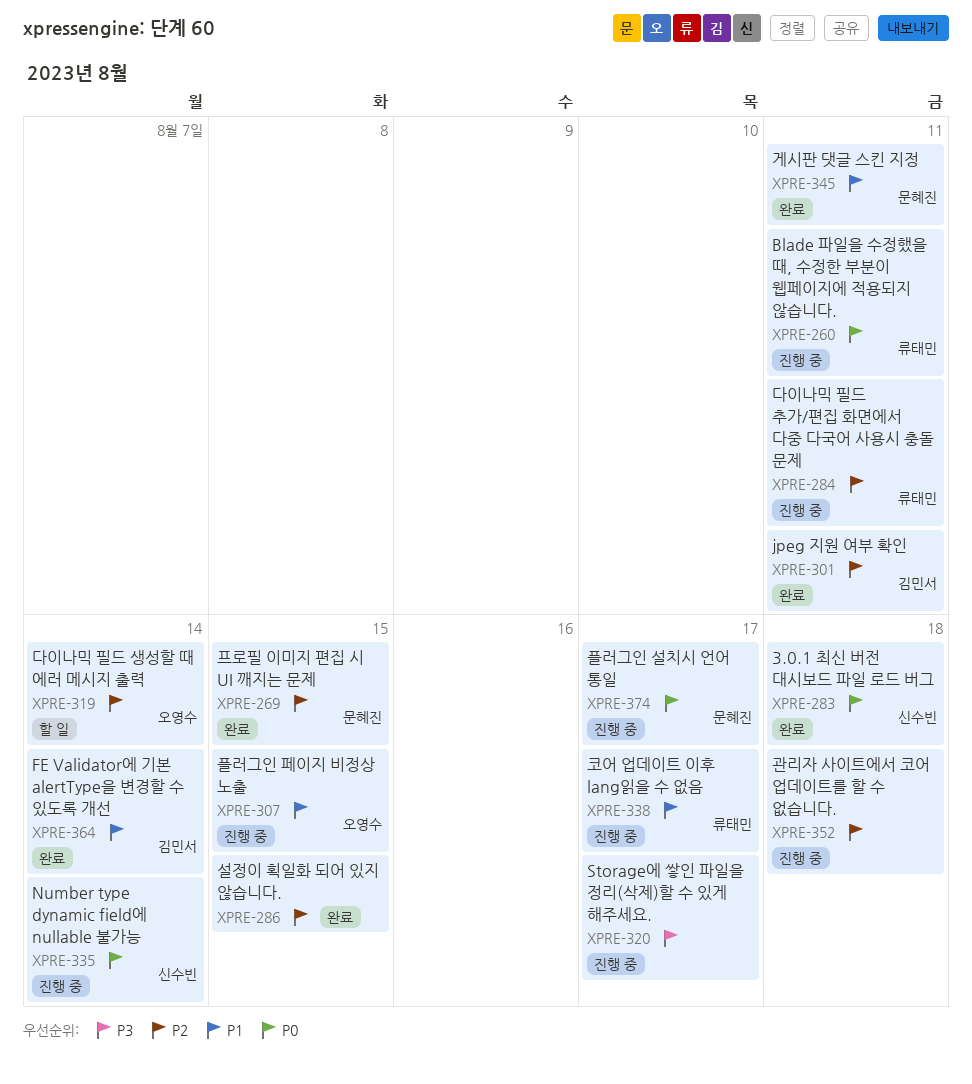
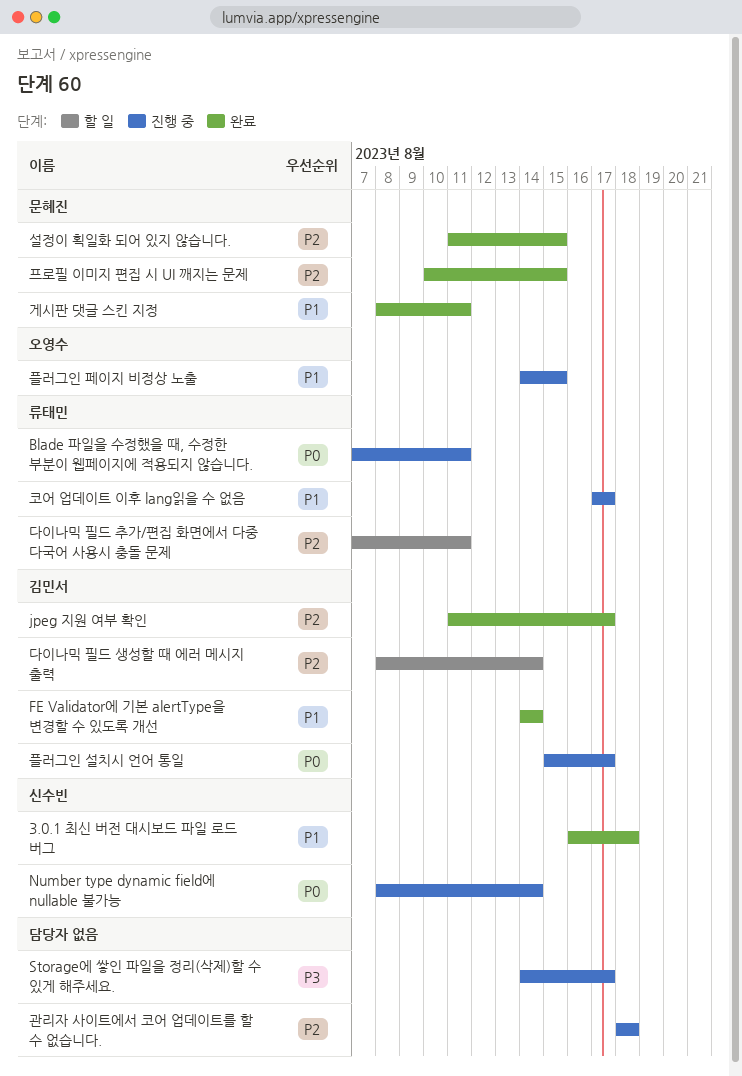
3.0.1 최신 버전 대시보드 파일 로드 버그, priority: P0 -> P1
jpeg 지원 여부 확인, due: Aug 11 -> Aug 17
다이나믹 필드 생성할 때 에러 메시지 출력, owner: 오영수 -> 김민서
다이나믹 필드 추가/편집 화면에서 다중 다국어 사용시 충돌 문제, status: 진행 중 -> 할 일
설정이 획일화 되어 있지 않습니다., owner: none -> 문혜진
플러그인 설치시 언어 통일, owner: 문혜진 -> 김민서

